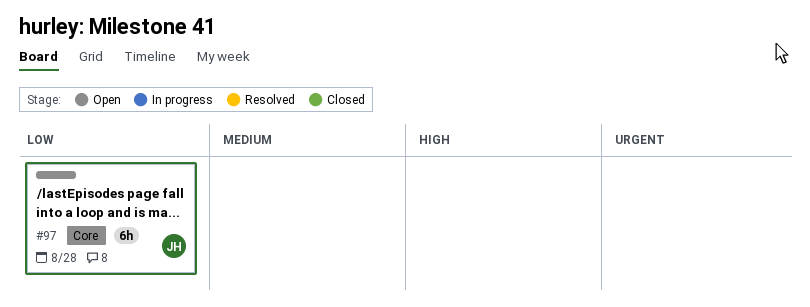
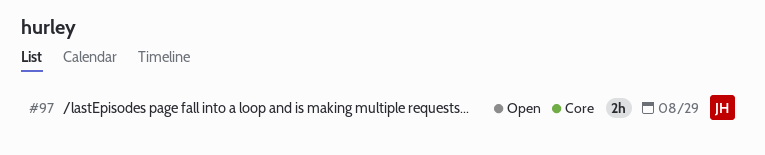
#97, estimate: 6h -> 2h
#97, due: Aug 28 -> Aug 29

